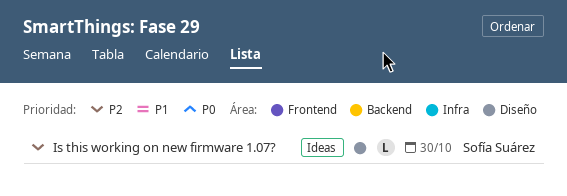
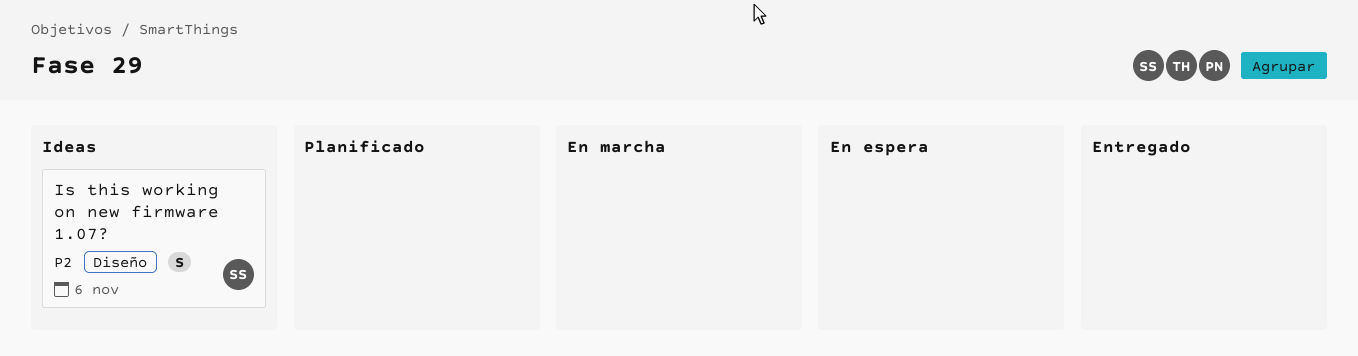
Is this working on new firmware 1.07?, estimate: L -> S
Is this working on new firmware 1.07?, due: Oct 30 -> Nov 6

